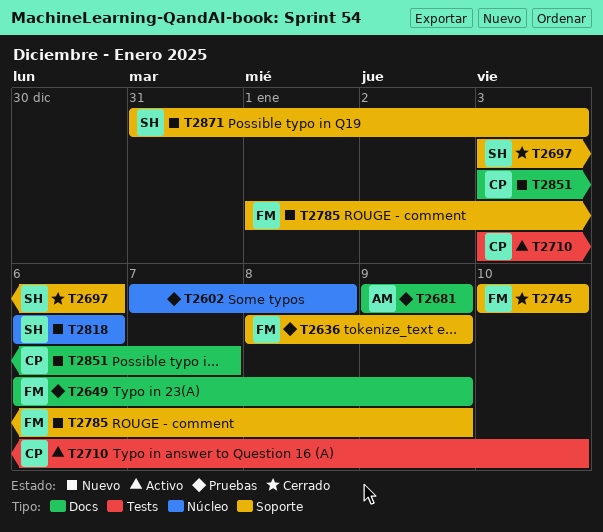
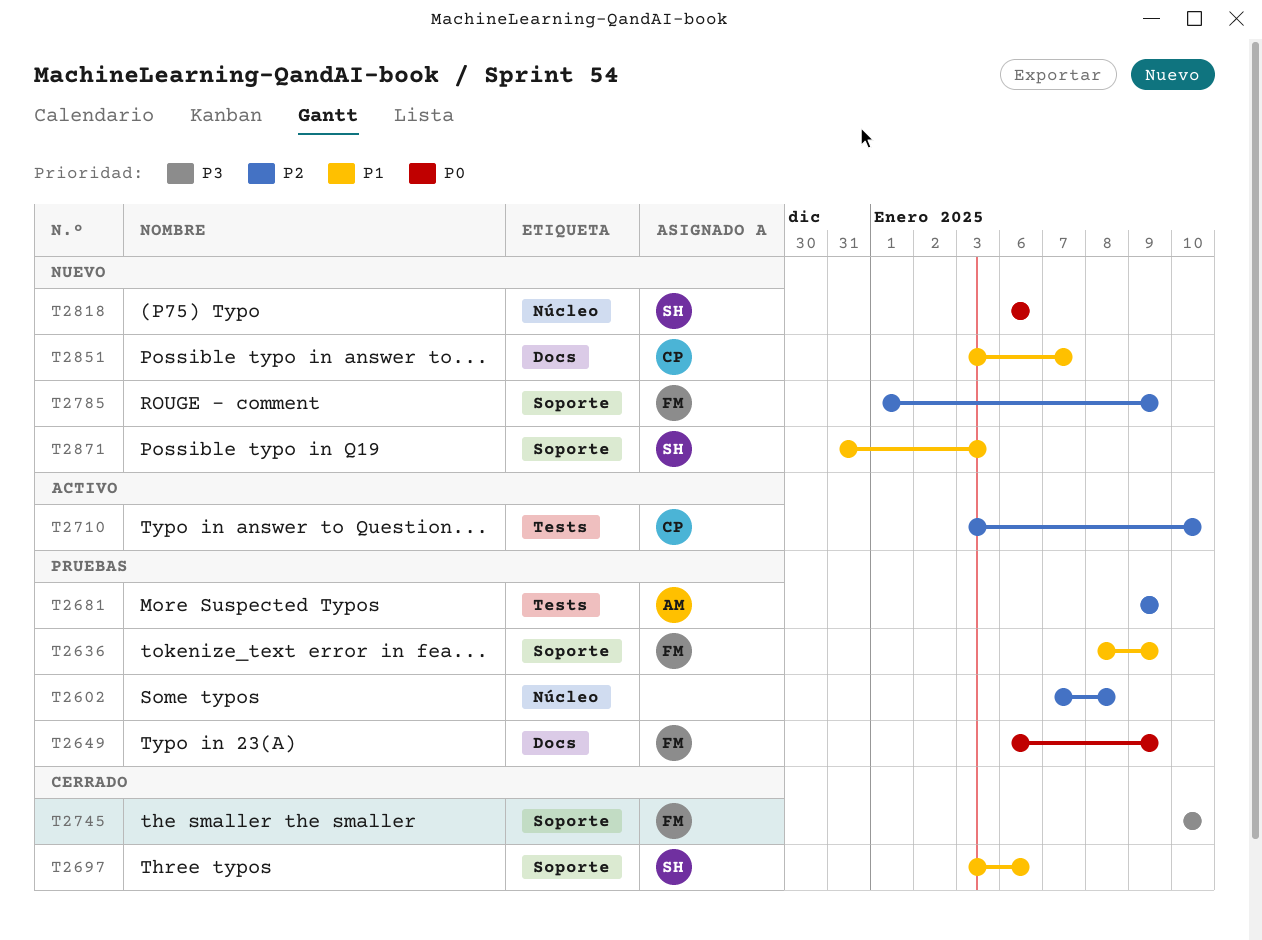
T2681, label: Docs -> Tests

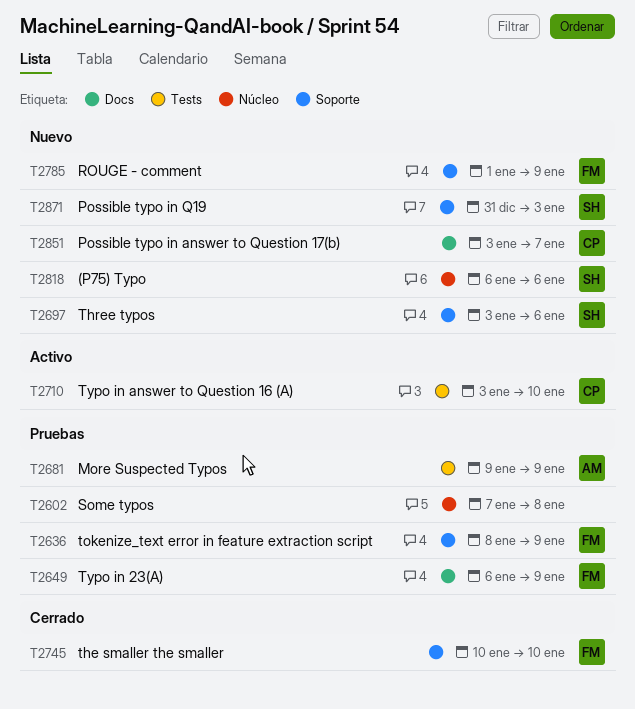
T2697, status: Cerrado -> Nuevo

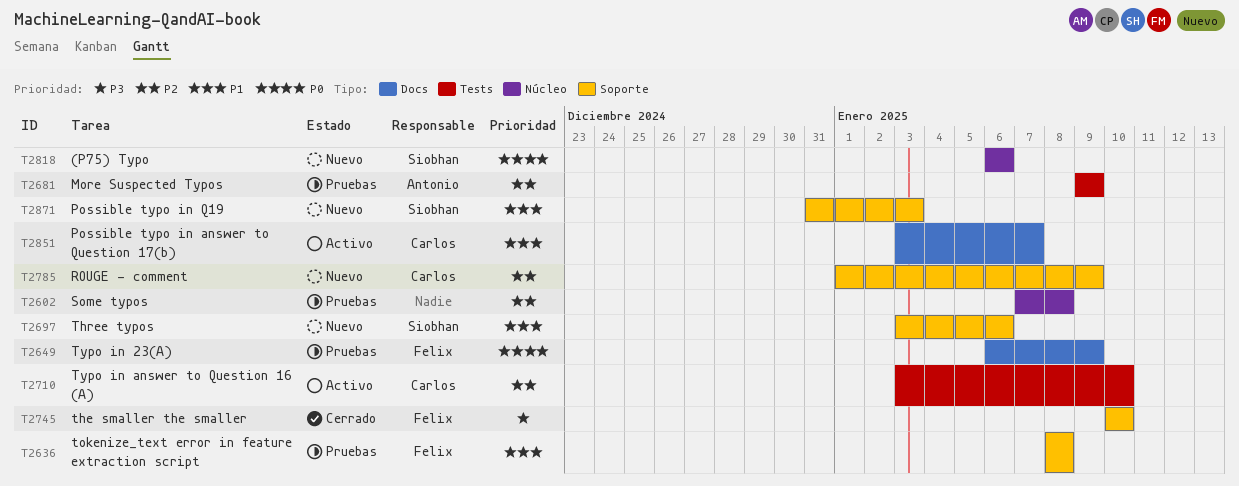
T2636, due: Jan 9 -> Jan 8
T2785, owner: Felix -> Carlos
T2851, status: Nuevo -> Activo

